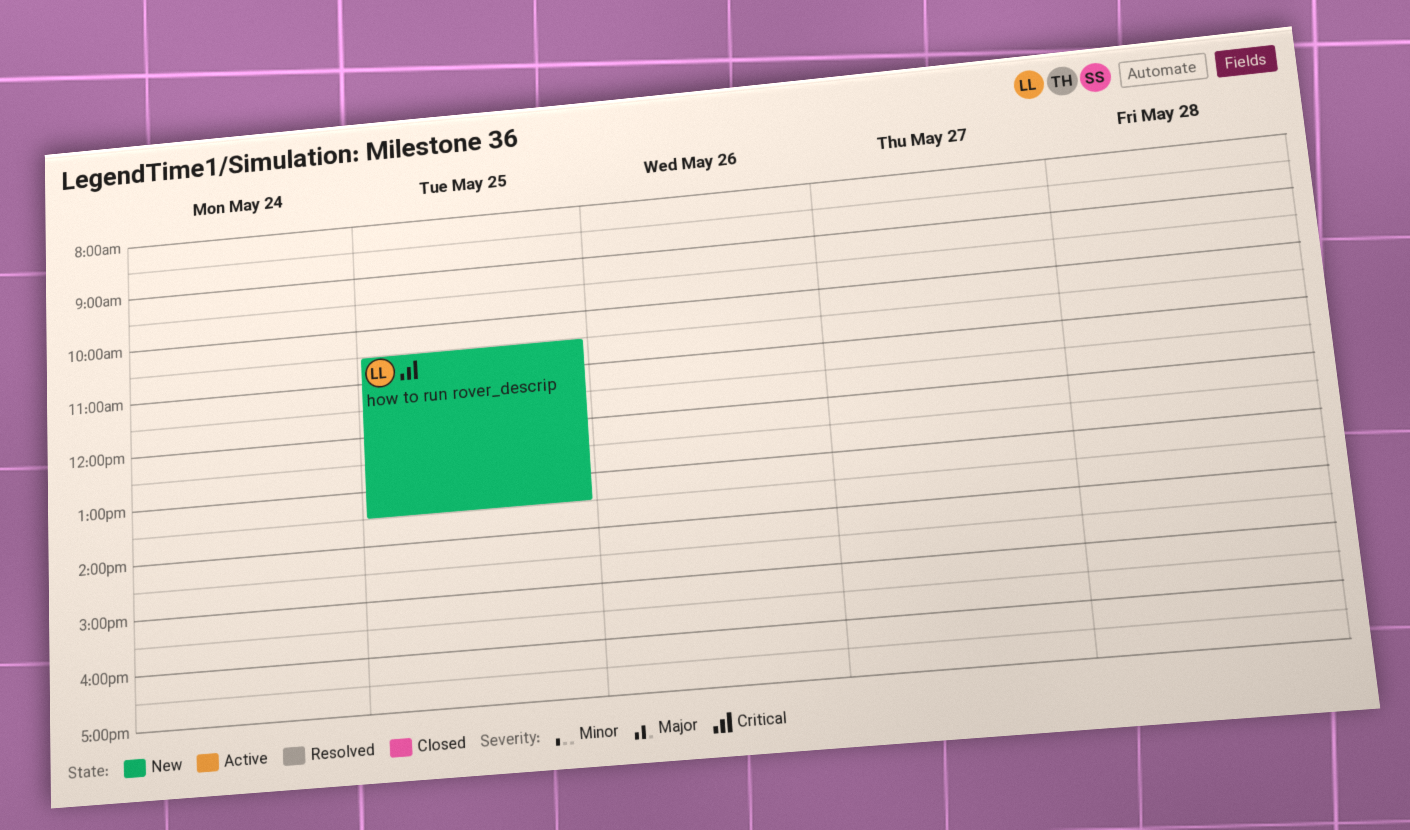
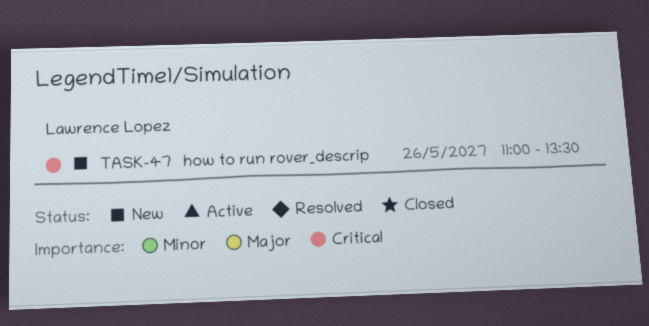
how to run rover_descrip, day: May 25 -> May 26
how to run rover_descrip, begins: 10:30 -> 11:00

